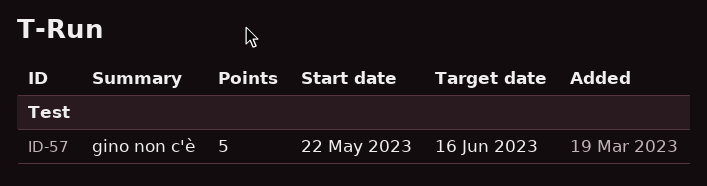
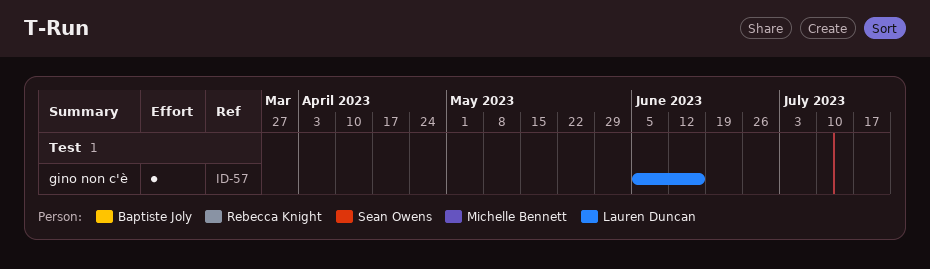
ID-57, estimate: 5 -> 1
ID-57, start: May 22 -> Jun 5

